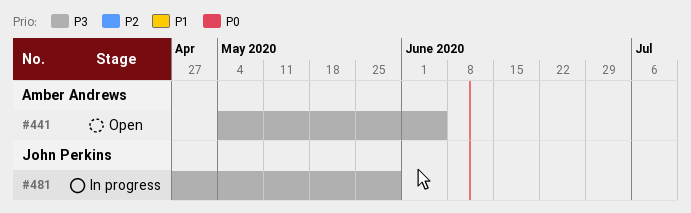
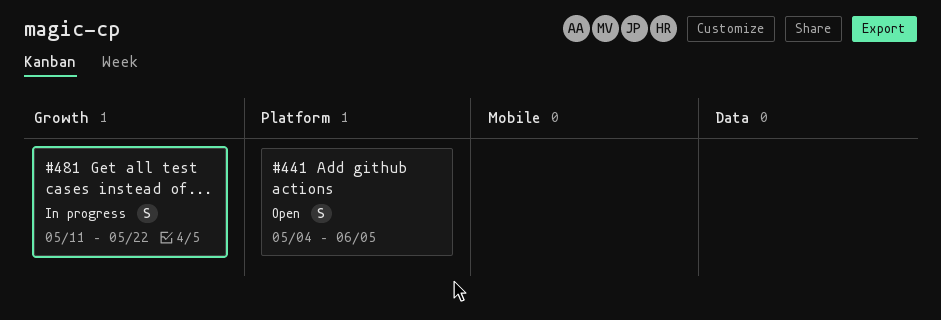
#481, start: Apr 27 -> May 11
#481, due: May 29 -> May 22

